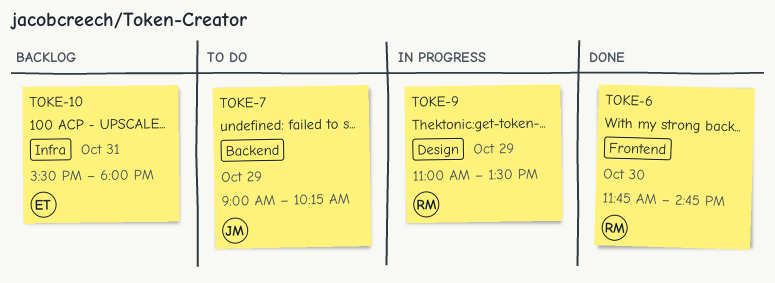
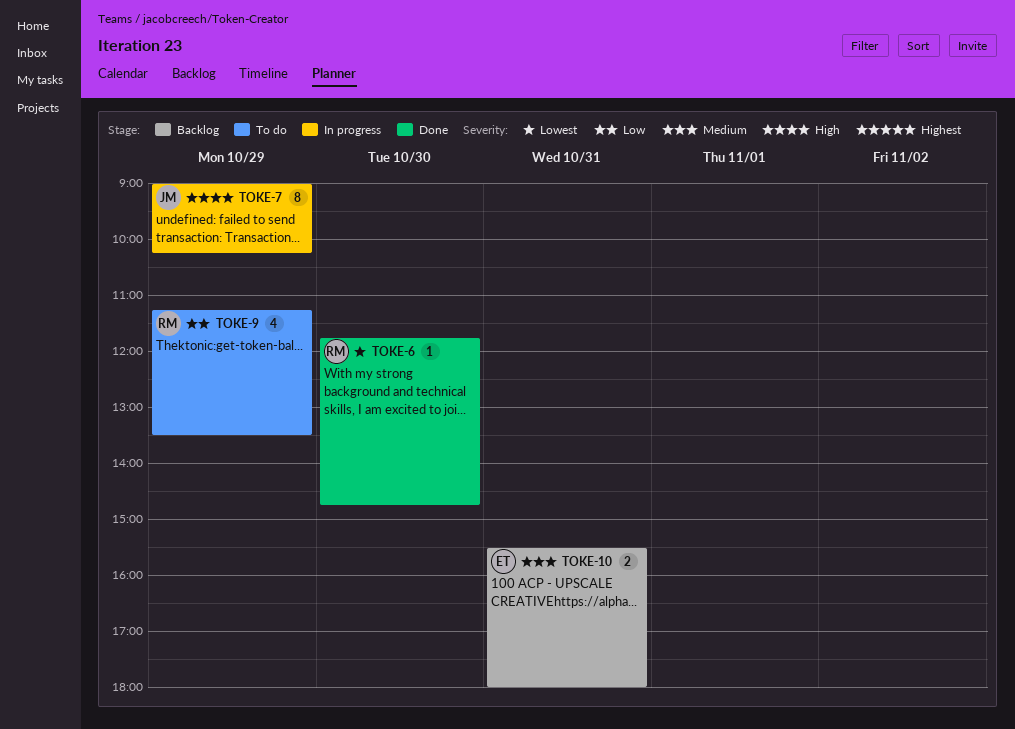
TOKE-7, status: To do -> In progress
TOKE-9, status: In progress -> To do
TOKE-9, begins: 11:00 -> 11:15

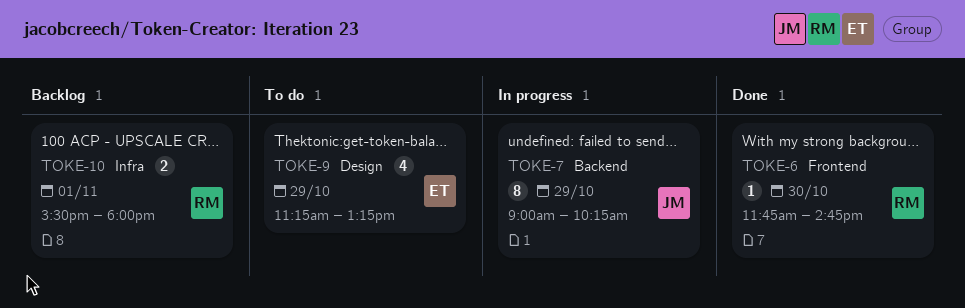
TOKE-9, owner: RM -> ET
TOKE-9, ends: 13:30 -> 13:15
TOKE-10, owner: ET -> RM
TOKE-10, day: Oct 31 -> Nov 1

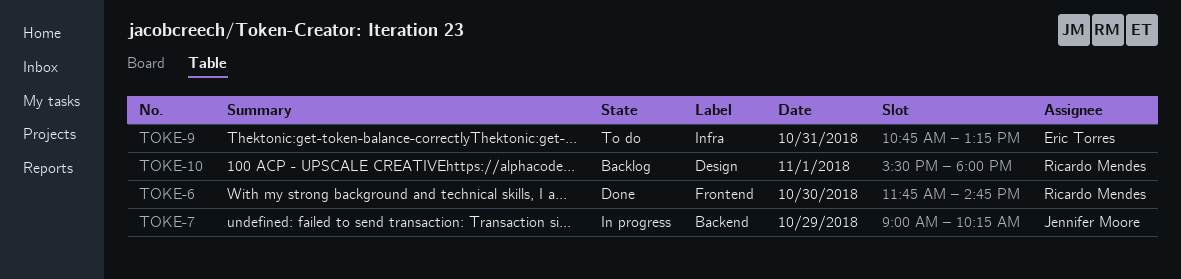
TOKE-9, label: Design -> Infra
TOKE-9, day: Oct 29 -> Oct 31
TOKE-9, begins: 11:15 -> 10:45
TOKE-10, label: Infra -> Design

